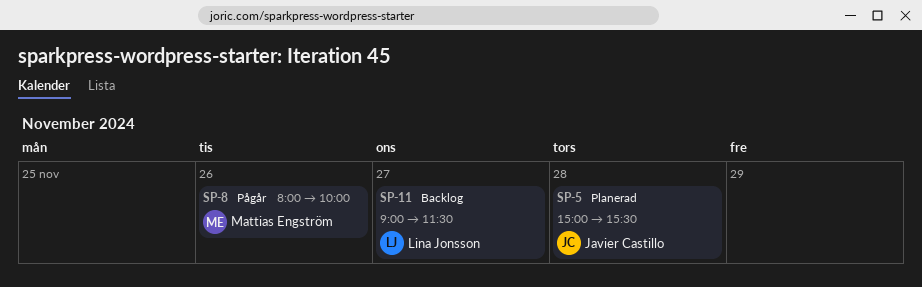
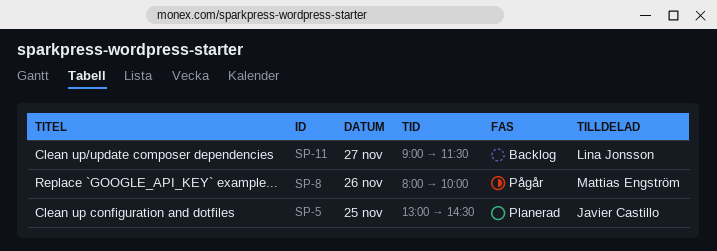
SP-5, day: Nov 28 -> Nov 25
SP-5, begins: 15:00 -> 13:00
SP-5, ends: 15:30 -> 14:30

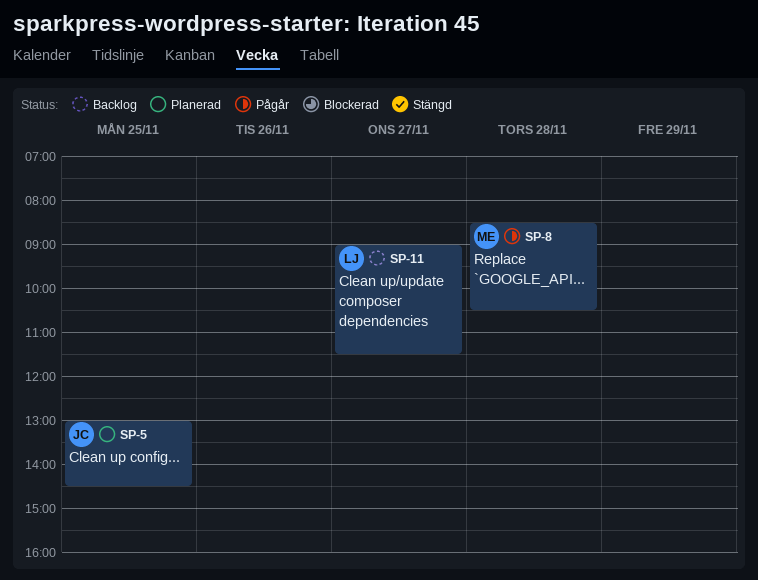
SP-8, day: Nov 26 -> Nov 28
SP-8, begins: 08:00 -> 08:30
SP-8, ends: 10:00 -> 10:30

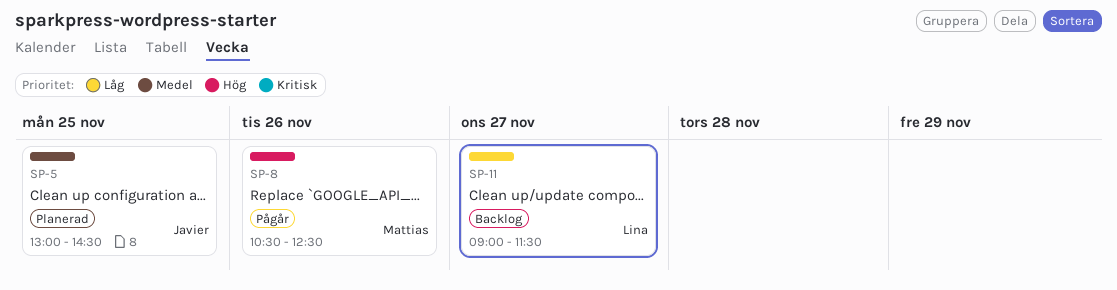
SP-8, day: Nov 28 -> Nov 26
SP-8, begins: 08:30 -> 10:30
SP-8, ends: 10:30 -> 12:30

